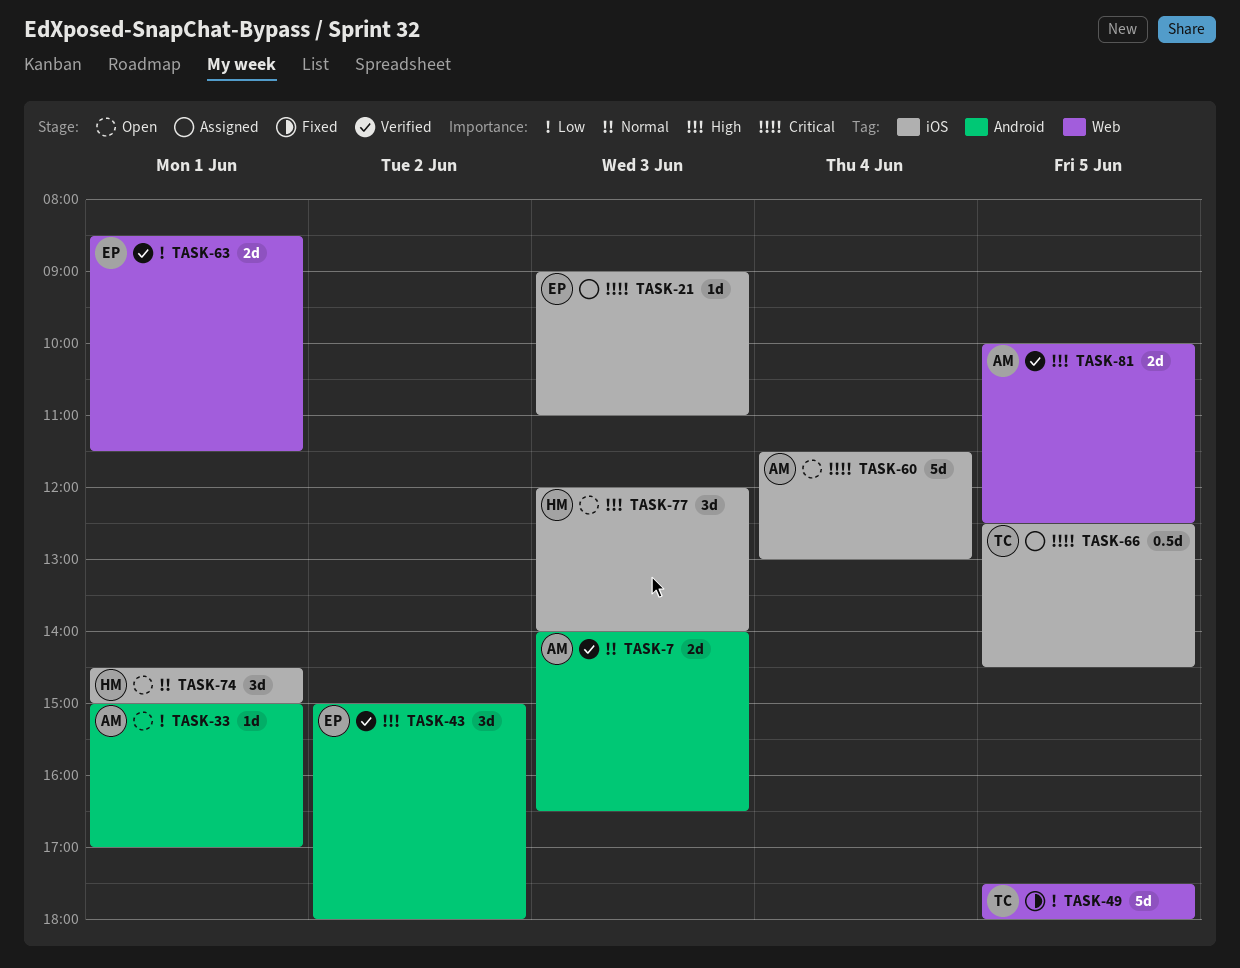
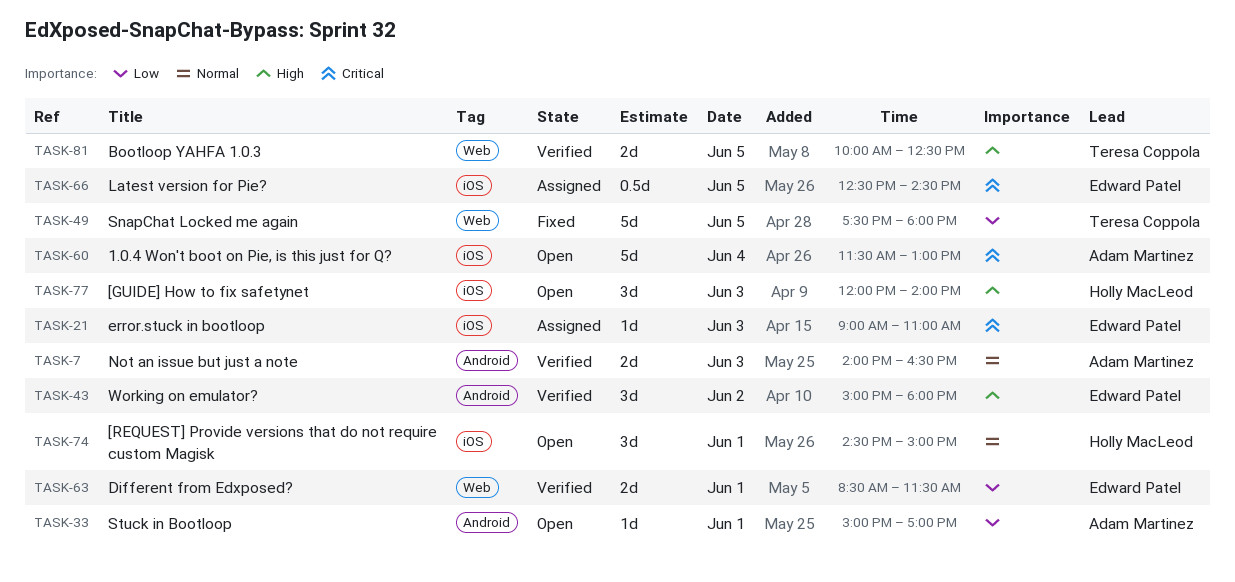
TASK-66, owner: Teresa Coppola -> Edward Patel
TASK-81, owner: Adam Martinez -> Teresa Coppola

